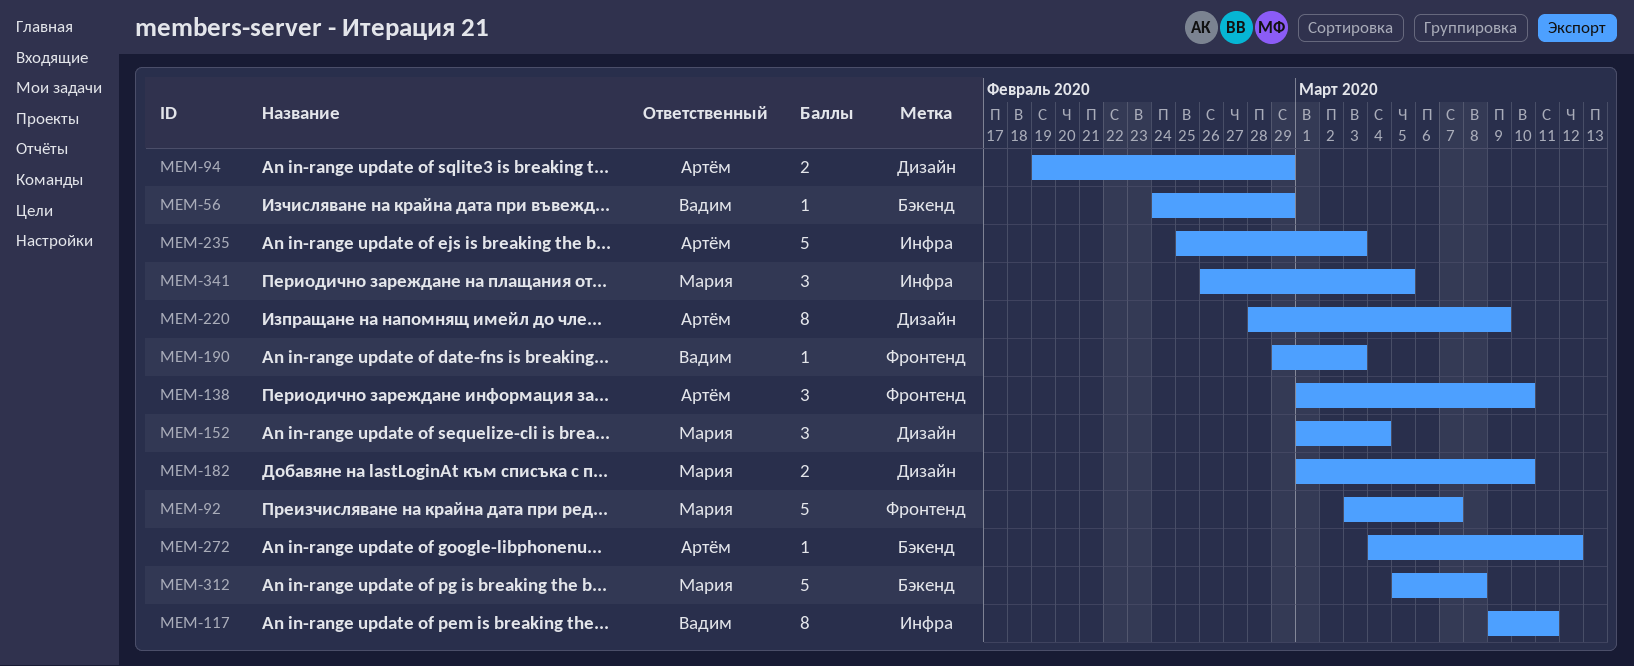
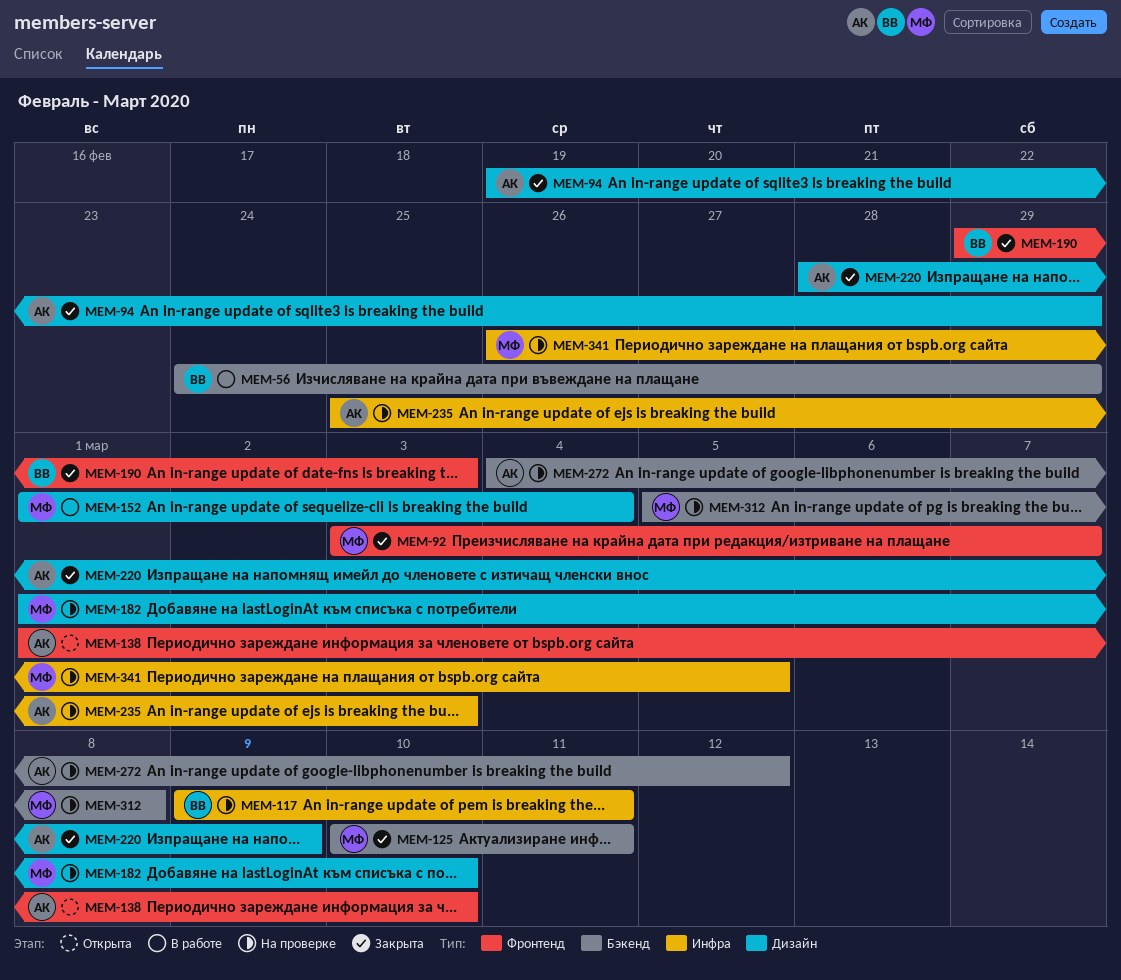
MEM-125: none -> present

